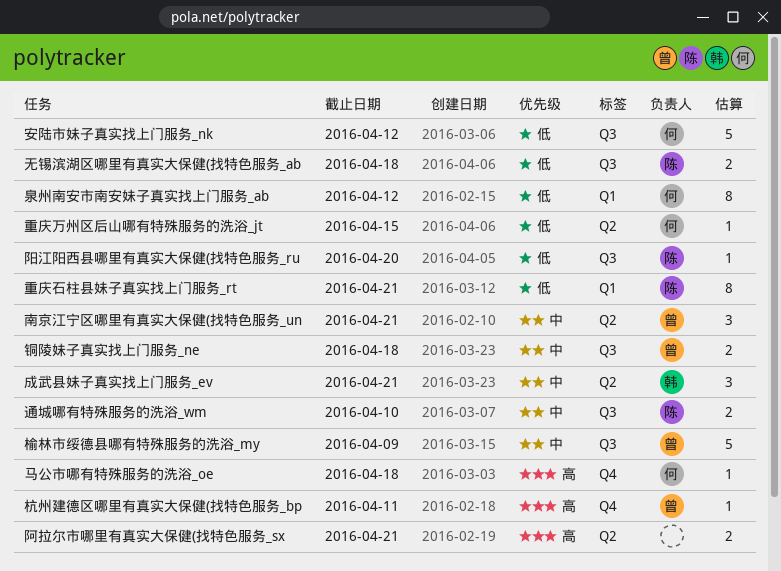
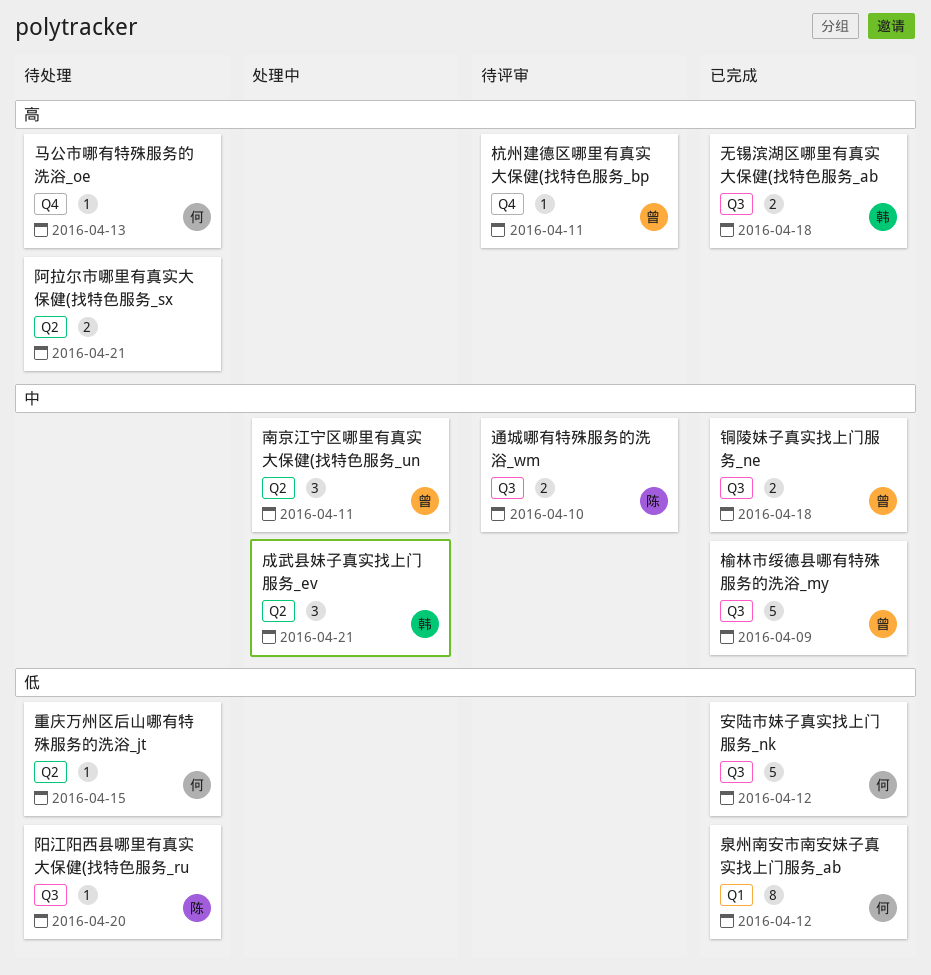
南京江宁区哪里有真实大保健(找特色服务_un, due: Apr 21 -> Apr 11
无锡滨湖区哪里有真实大保健(找特色服务_ab, owner: 陈 -> 韩
无锡滨湖区哪里有真实大保健(找特色服务_ab, priority: 低 -> 高
重庆石柱县妹子真实找上门服务_rt: present -> none
马公市哪有特殊服务的洗浴_oe, due: Apr 18 -> Apr 13

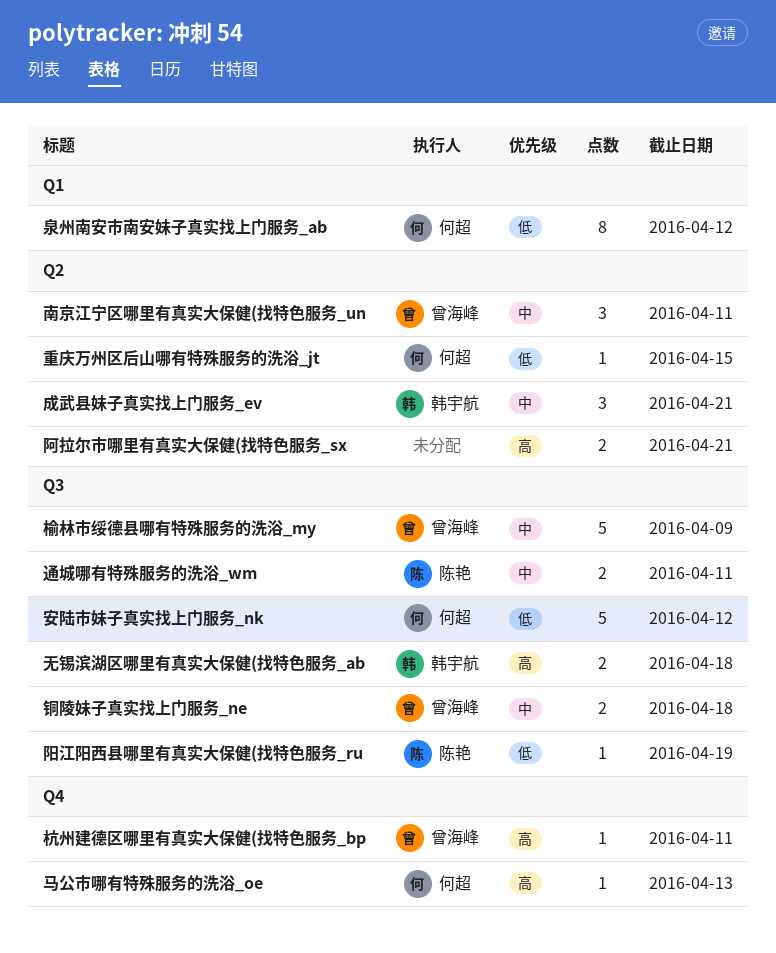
通城哪有特殊服务的洗浴_wm, due: Apr 10 -> Apr 11
阳江阳西县哪里有真实大保健(找特色服务_ru, due: Apr 20 -> Apr 19

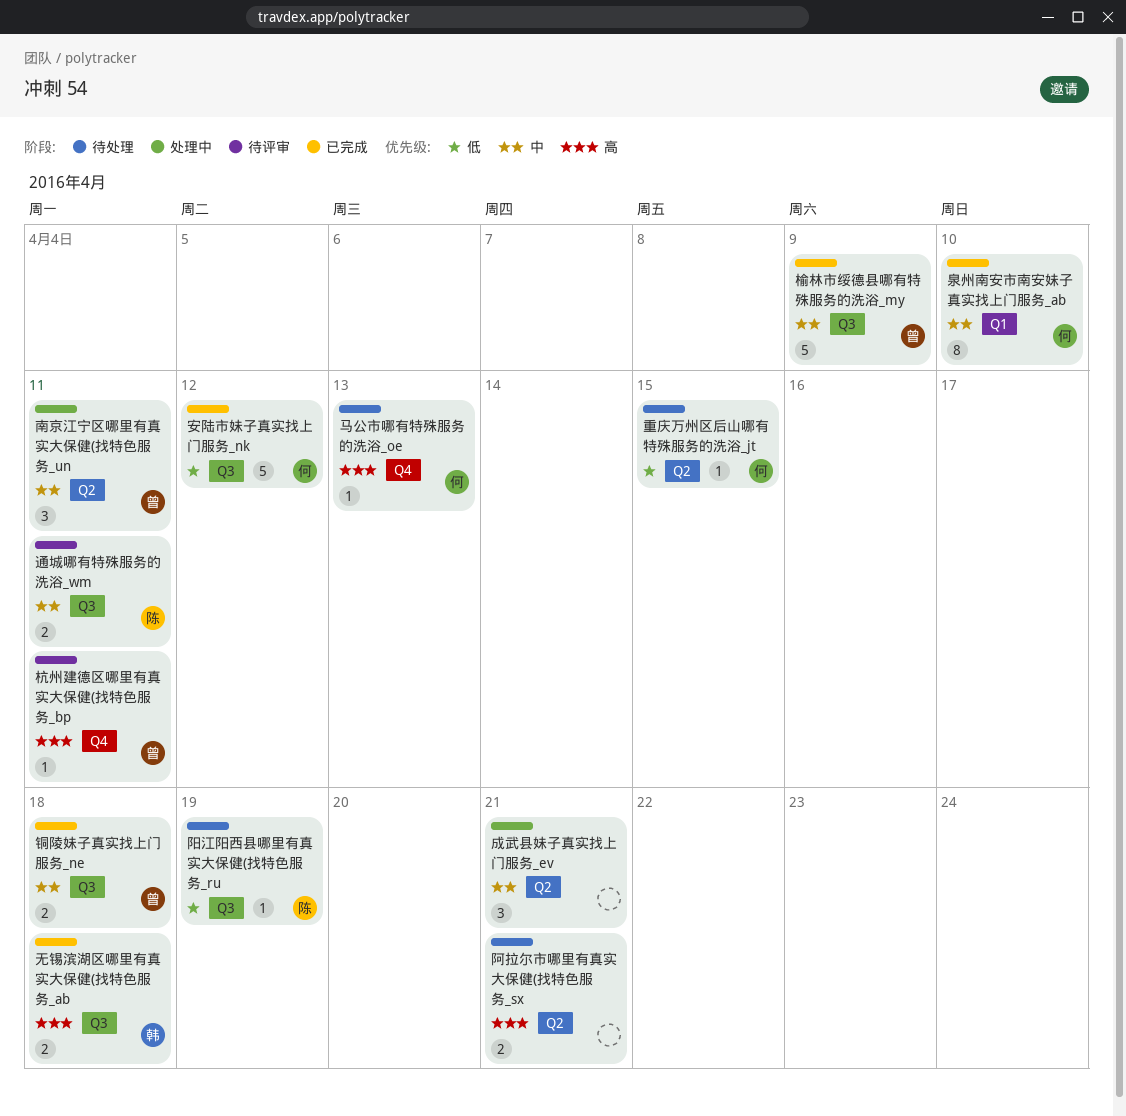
成武县妹子真实找上门服务_ev, owner: 韩宇航 -> none
泉州南安市南安妹子真实找上门服务_ab, priority: 低 -> 中
泉州南安市南安妹子真实找上门服务_ab, due: Apr 12 -> Apr 10

